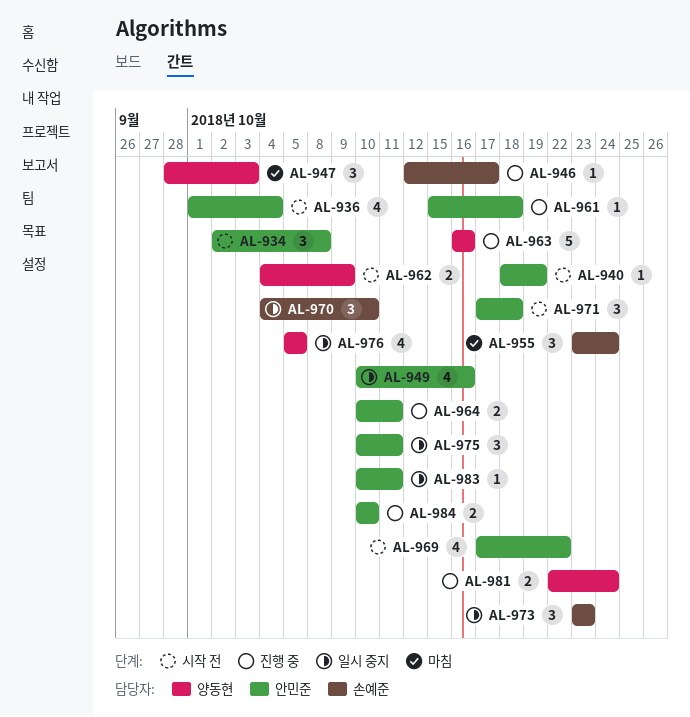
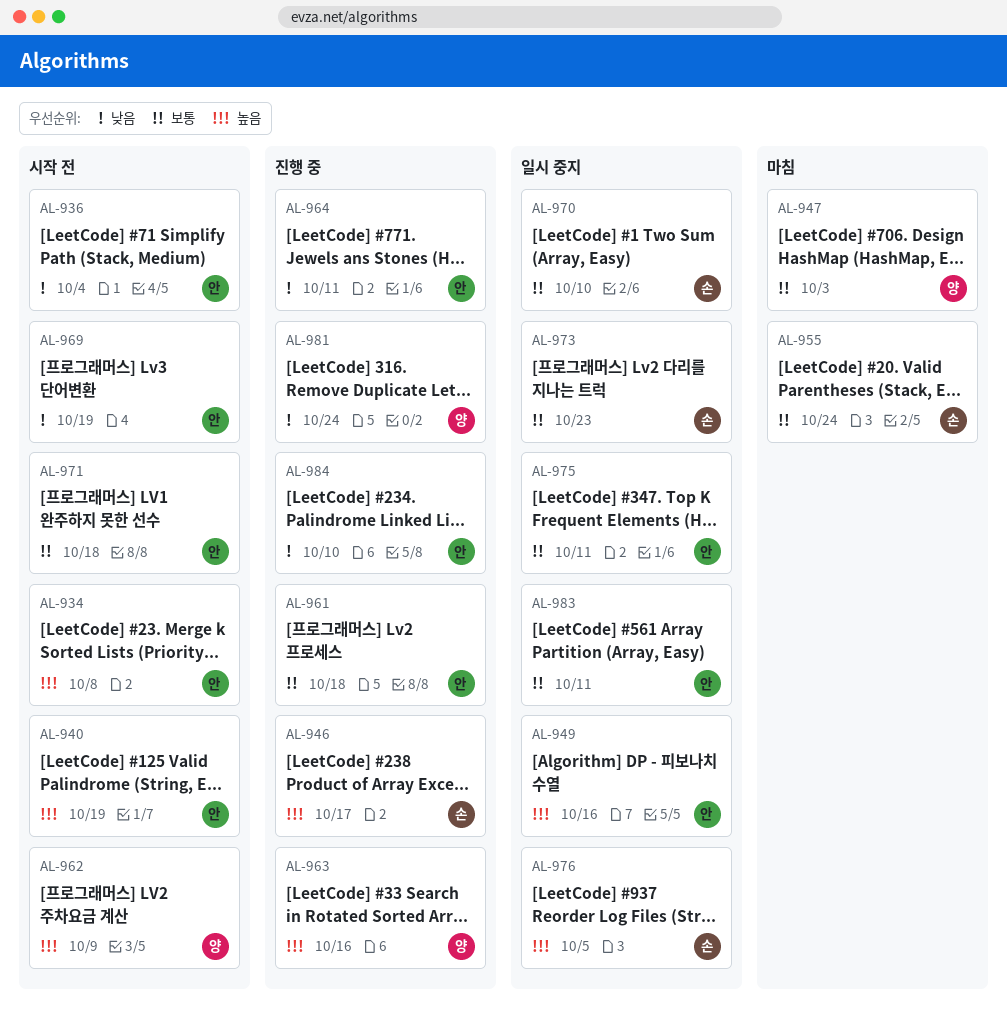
AL-969, due: Oct 22 -> Oct 19
AL-976, owner: 양동현 -> 손예준

